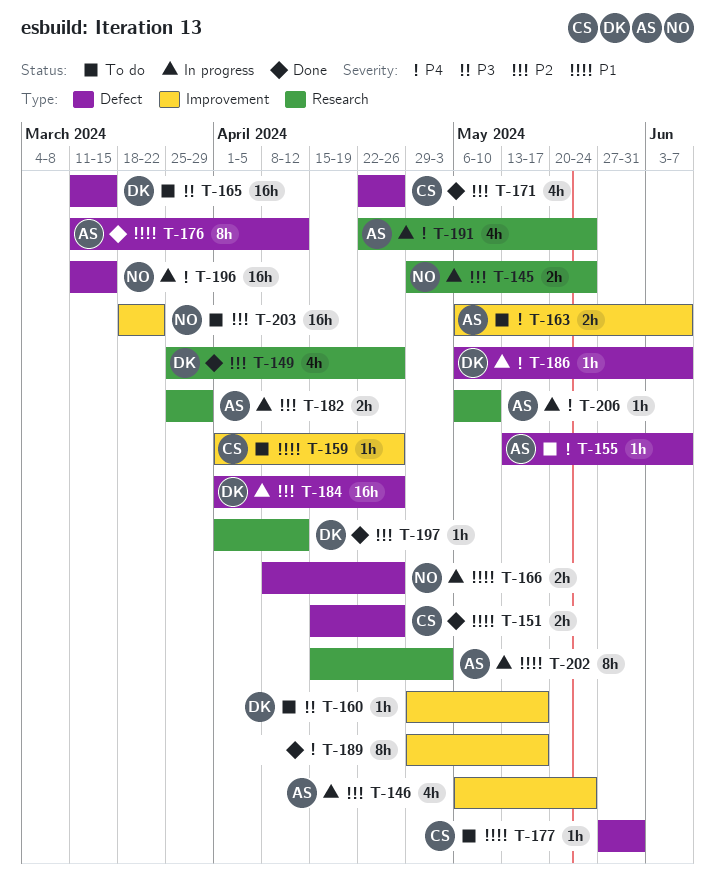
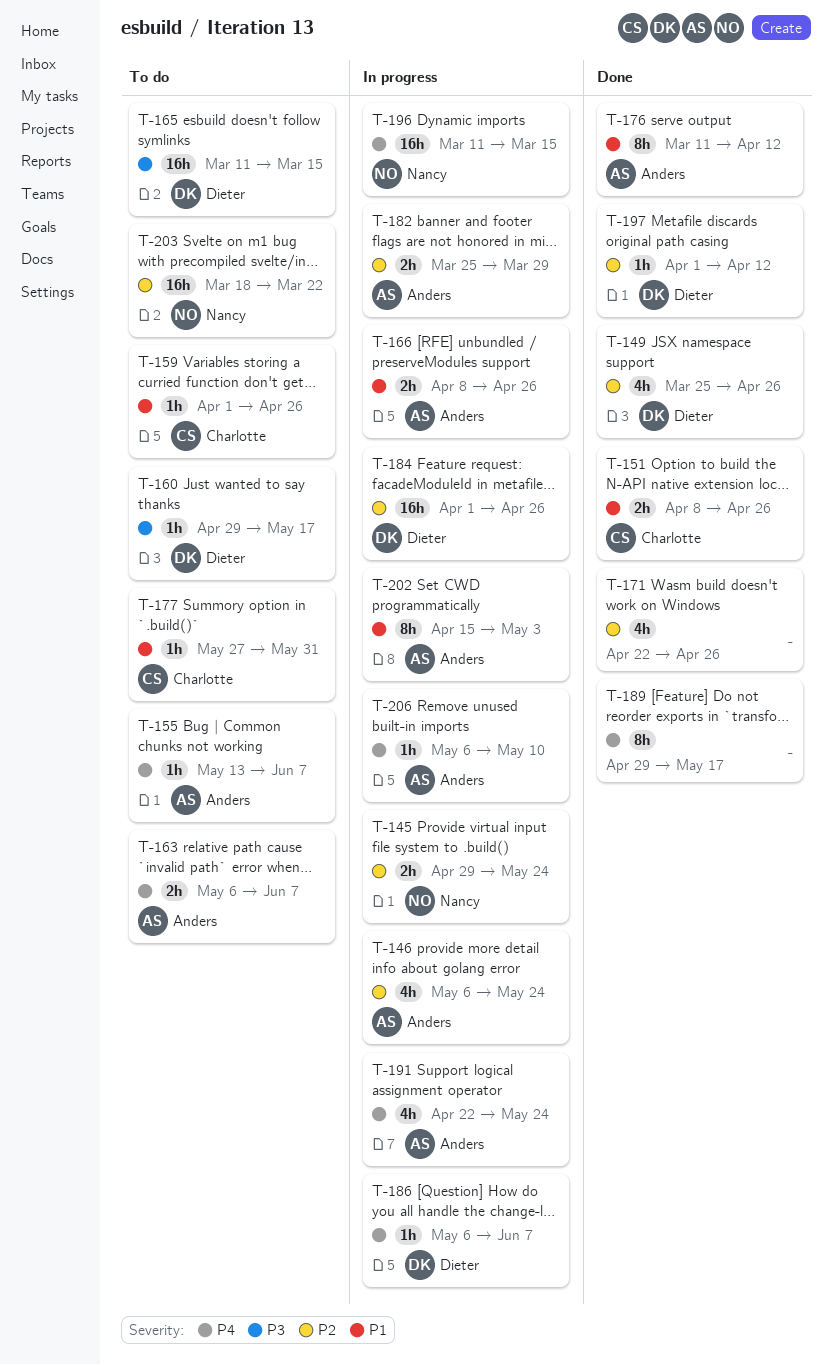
T-151, start: Apr 15 -> Apr 8
T-166, owner: Nancy -> Anders
T-171, owner: Charlotte -> none

